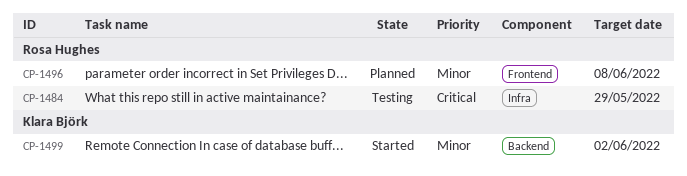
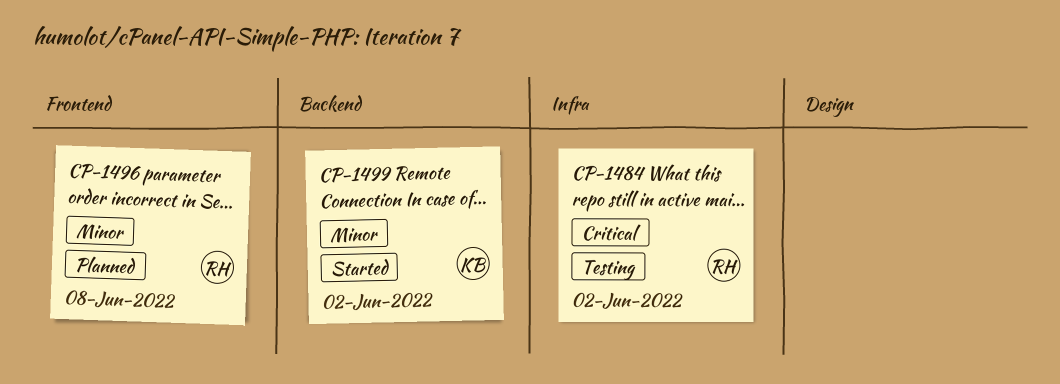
CP-1484, due: May 29 -> Jun 2

